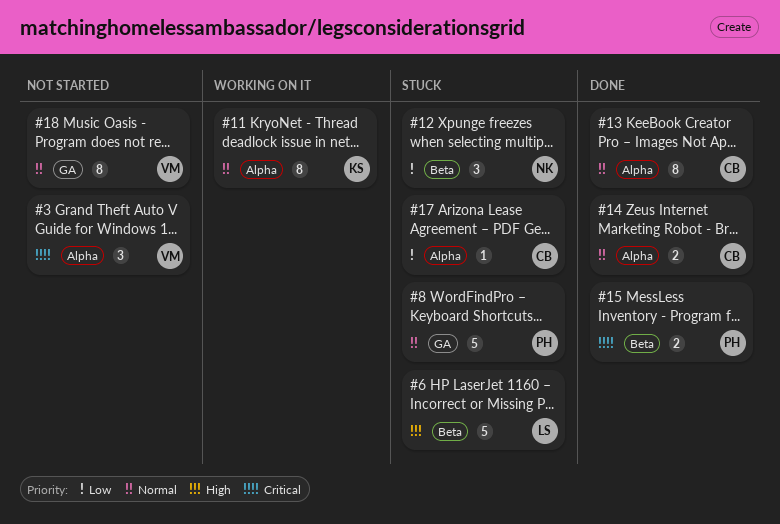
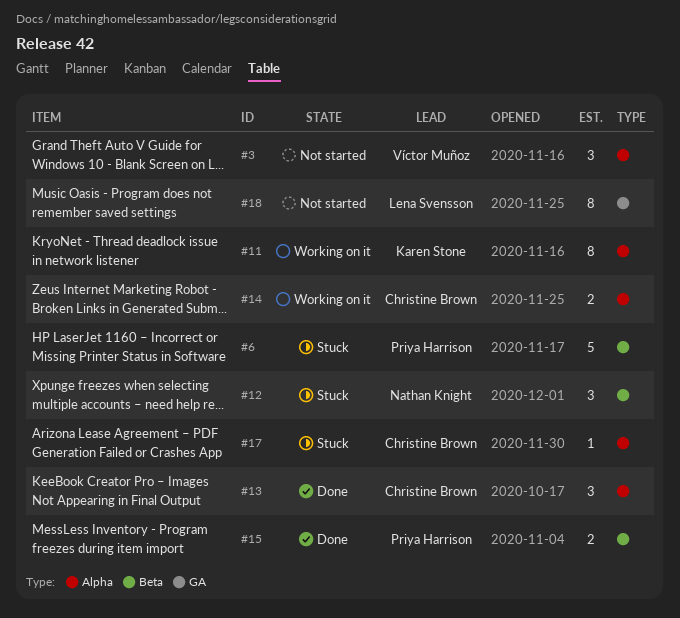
#6, owner: Lena Svensson -> Priya Harrison
#8: present -> none
#13, estimate: 8 -> 3
#14, status: Done -> Working on it
#18, owner: Víctor Muñoz -> Lena Svensson

